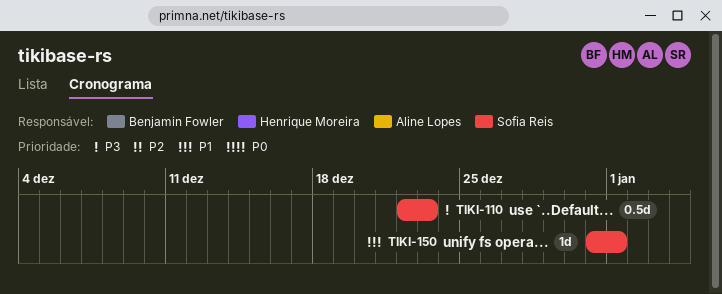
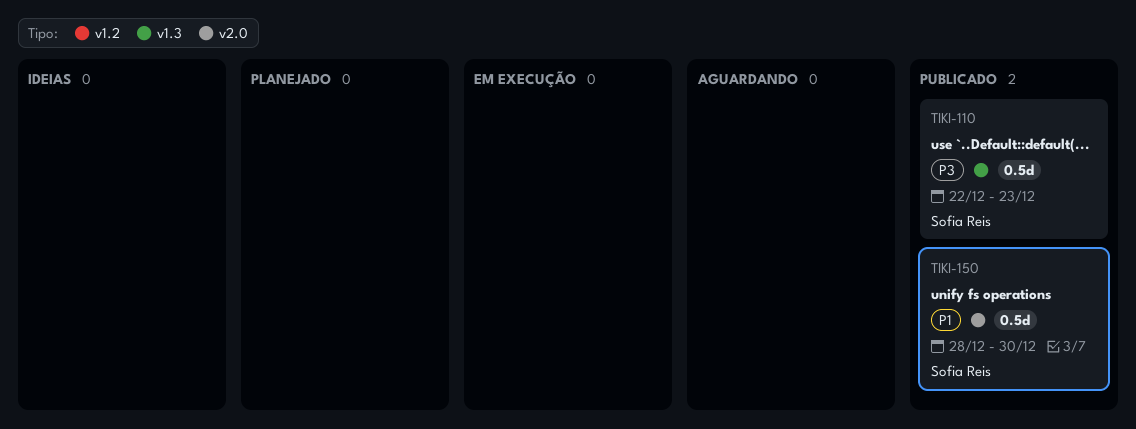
TIKI-150, estimate: 1d -> 0.5d
TIKI-150, start: Dec 31 -> Dec 28
TIKI-150, due: Jan 1 -> Dec 30

